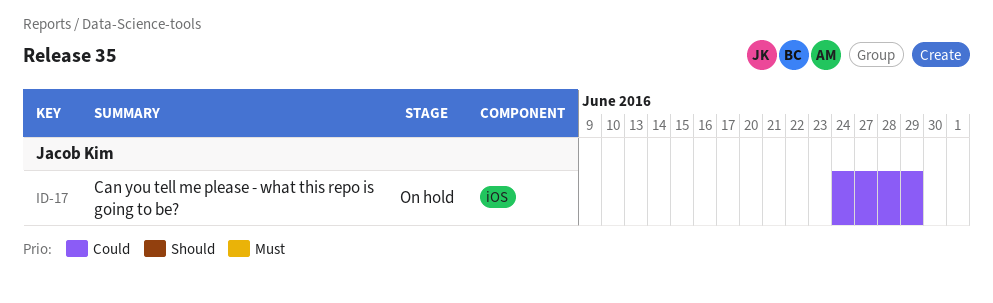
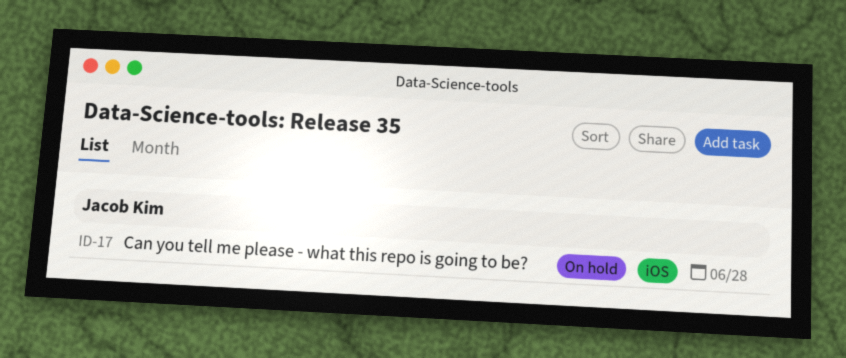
ID-17, due: Jun 29 -> Jun 28

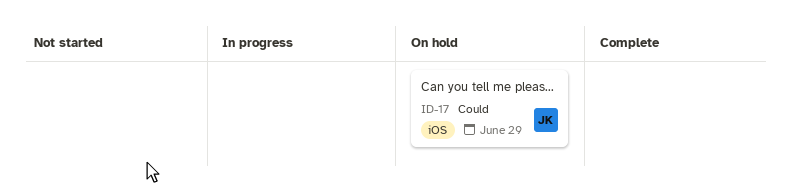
ID-17, due: Jun 28 -> Jun 29

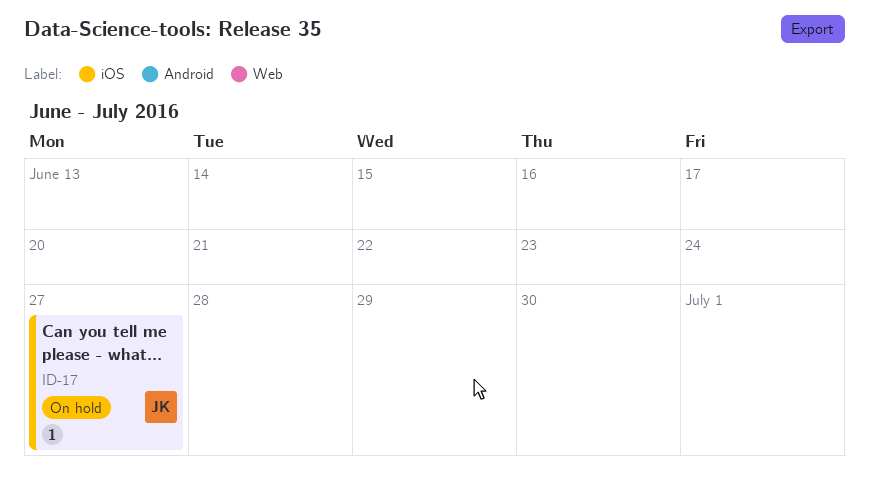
ID-17, due: Jun 29 -> Jun 27

